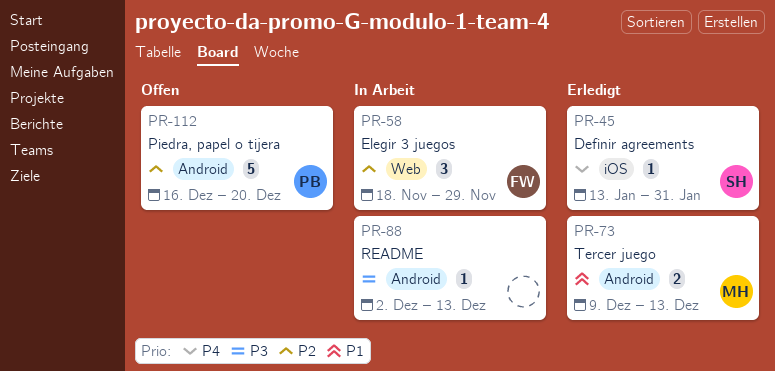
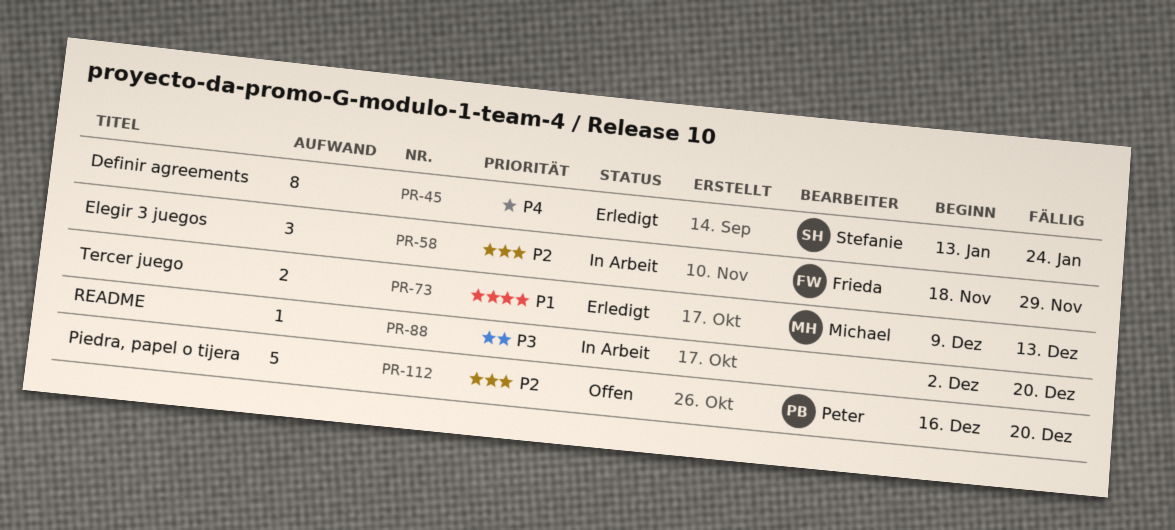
PR-45, estimate: 1 -> 8
PR-45, due: Jan 31 -> Jan 24
PR-88, due: Dec 13 -> Dec 20

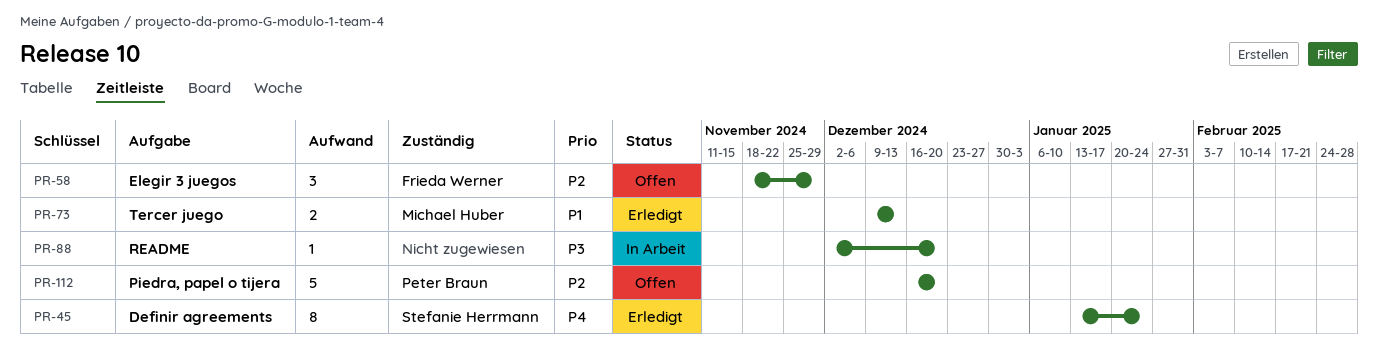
PR-58, status: In Arbeit -> Offen

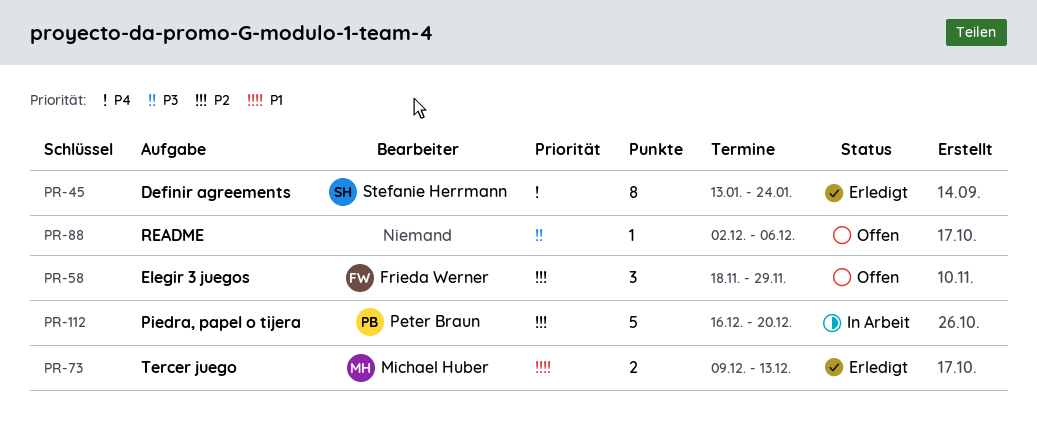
PR-88, status: In Arbeit -> Offen
PR-88, due: Dec 20 -> Dec 6
PR-112, status: Offen -> In Arbeit

